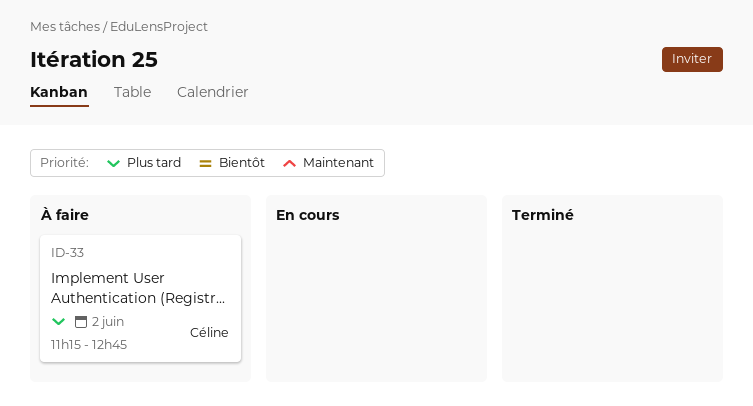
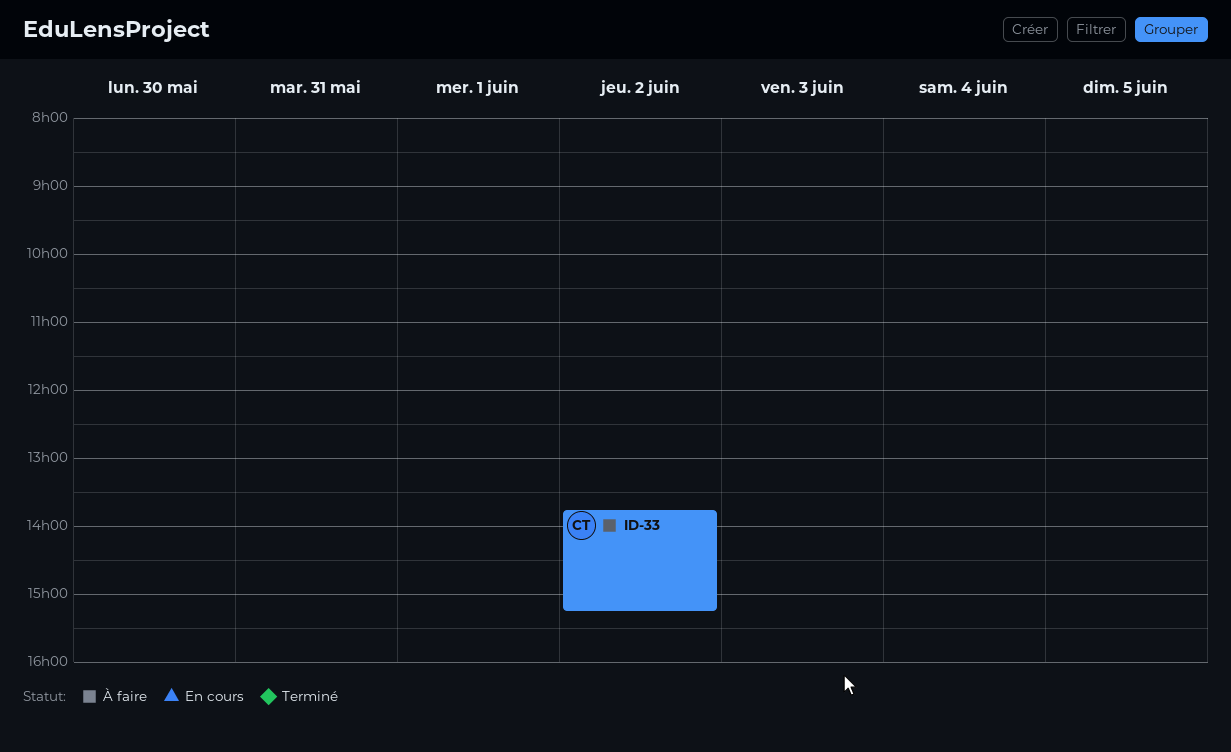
ID-33, begins: 11:15 -> 13:45
ID-33, ends: 12:45 -> 15:15

